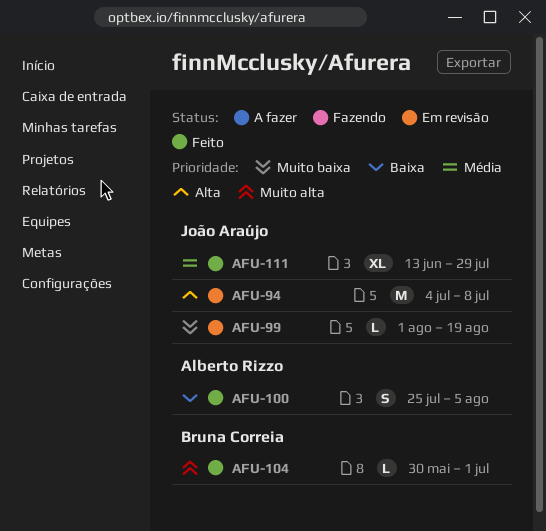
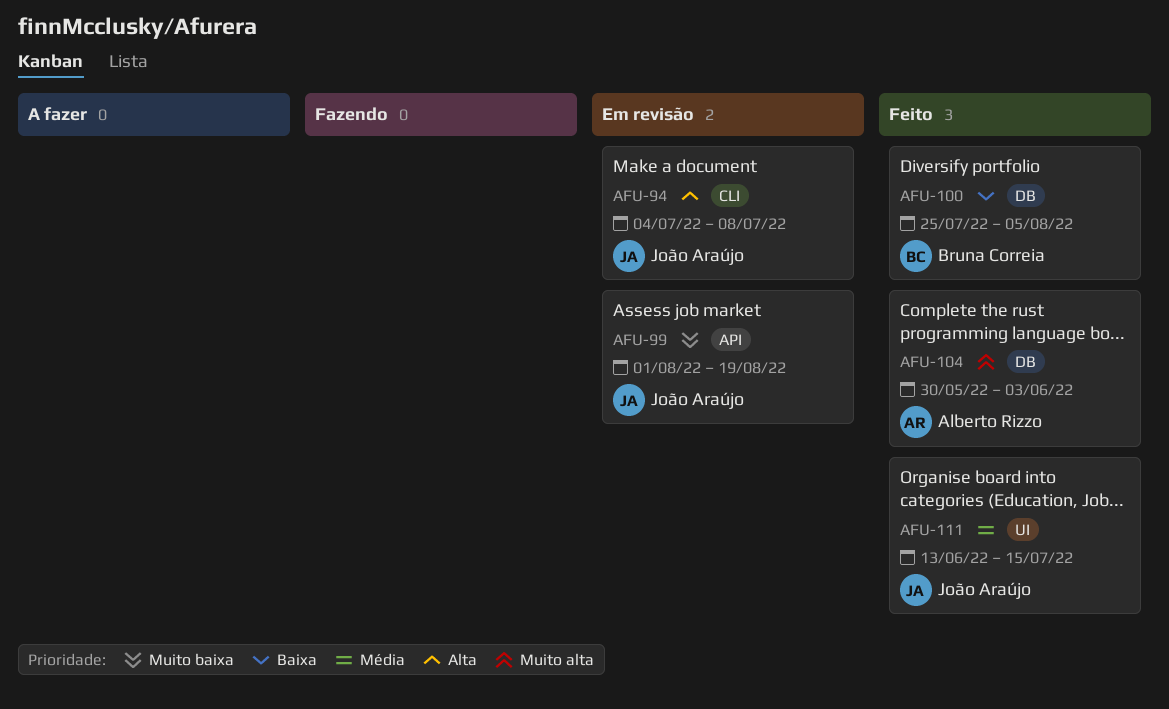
AFU-100, owner: Alberto Rizzo -> Bruna Correia
AFU-104, owner: Bruna Correia -> Alberto Rizzo
AFU-104, due: Jul 1 -> Jun 3
AFU-111, due: Jul 29 -> Jul 15

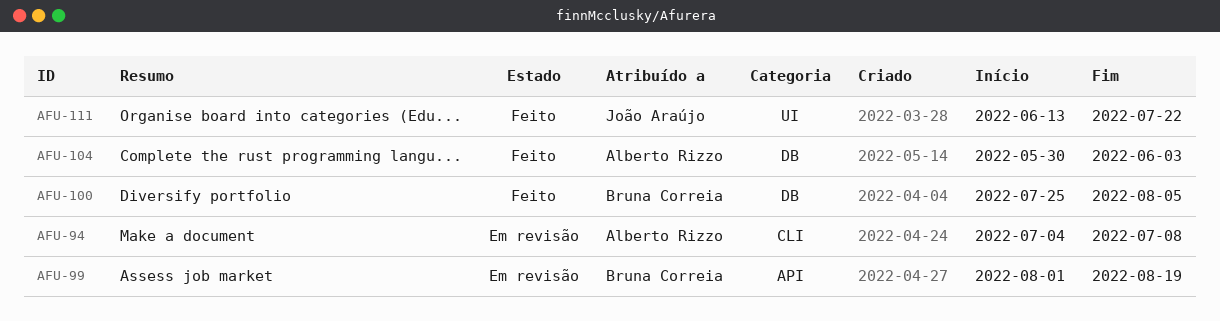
AFU-94, owner: João Araújo -> Alberto Rizzo
AFU-99, owner: João Araújo -> Bruna Correia
AFU-111, due: Jul 15 -> Jul 22

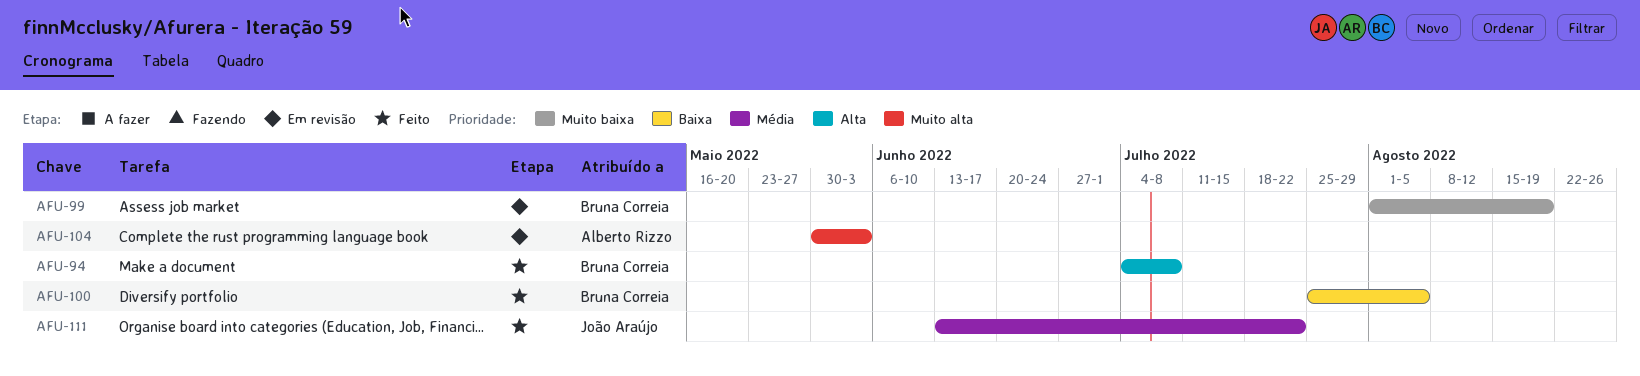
AFU-94, status: Em revisão -> Feito
AFU-94, owner: Alberto Rizzo -> Bruna Correia
AFU-104, status: Feito -> Em revisão

